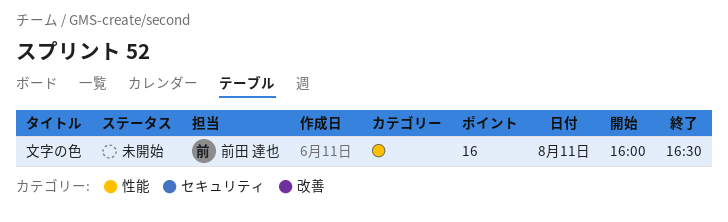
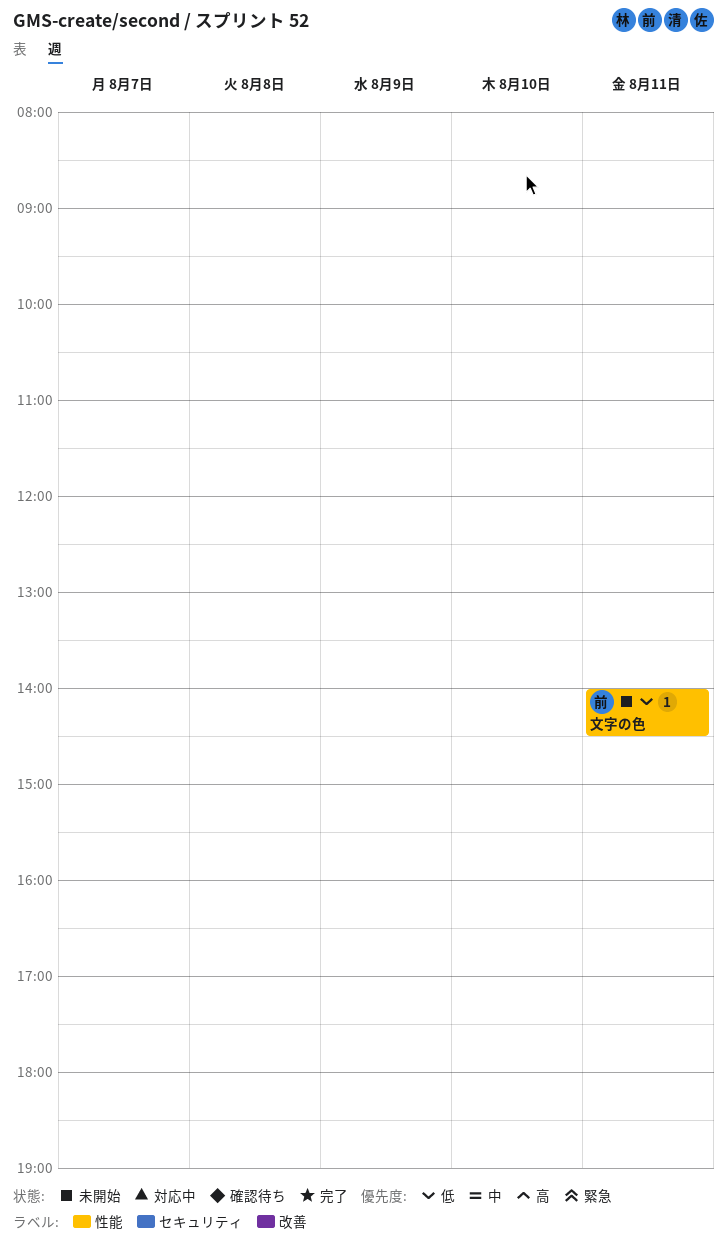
文字の色, estimate: 16 -> 1
文字の色, begins: 16:00 -> 14:00
文字の色, ends: 16:30 -> 14:30

